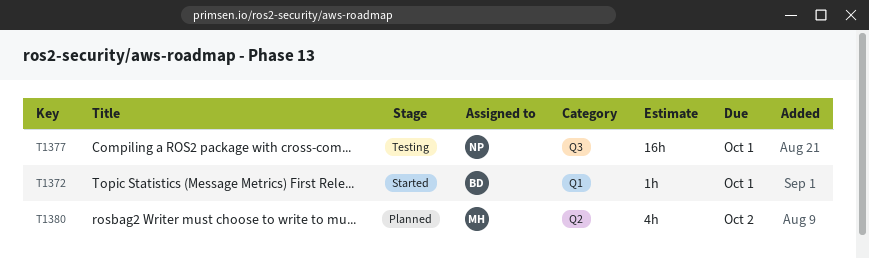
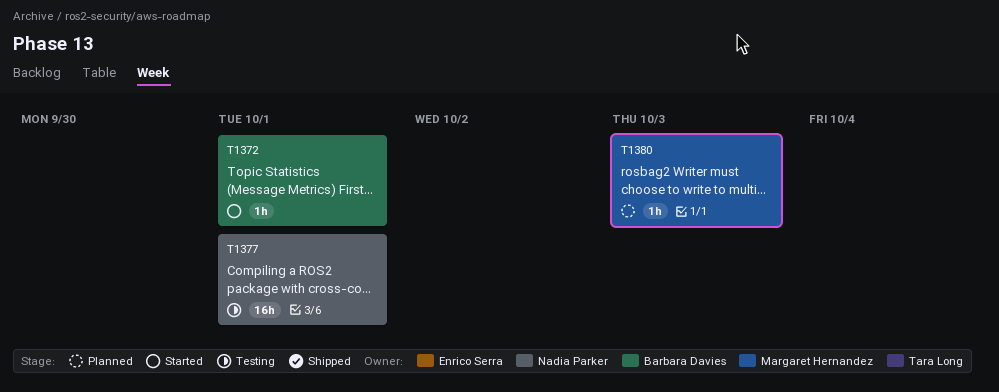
T1380, estimate: 4h -> 1h
T1380, due: Oct 2 -> Oct 3

